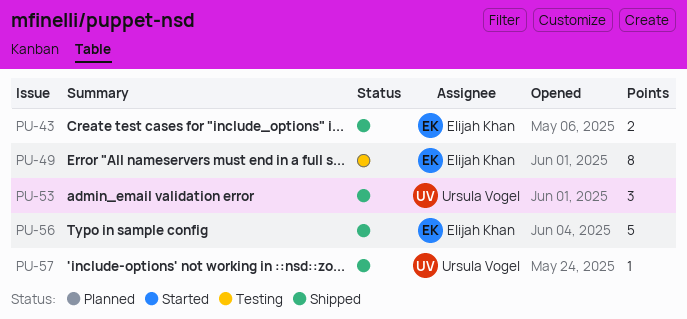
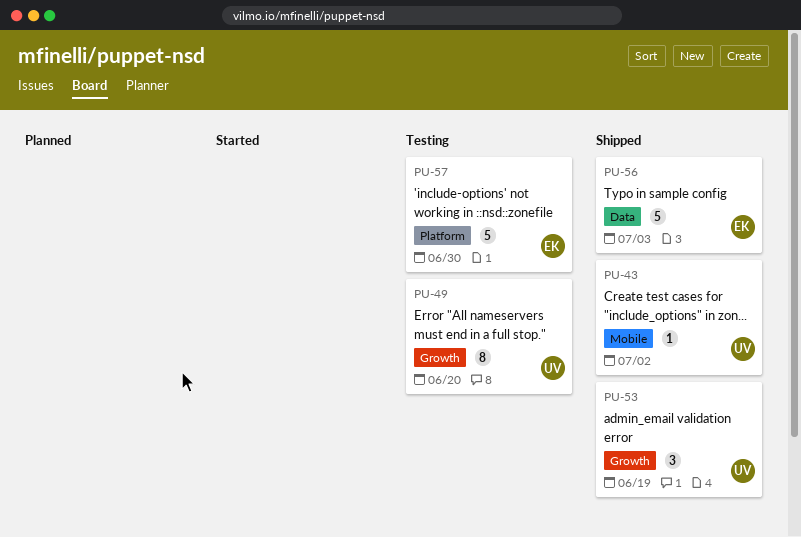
PU-43, owner: Elijah Khan -> Ursula Vogel
PU-43, estimate: 2 -> 1
PU-49, owner: Elijah Khan -> Ursula Vogel
PU-57, status: Shipped -> Testing
PU-57, owner: Ursula Vogel -> Elijah Khan
PU-57, estimate: 1 -> 5

